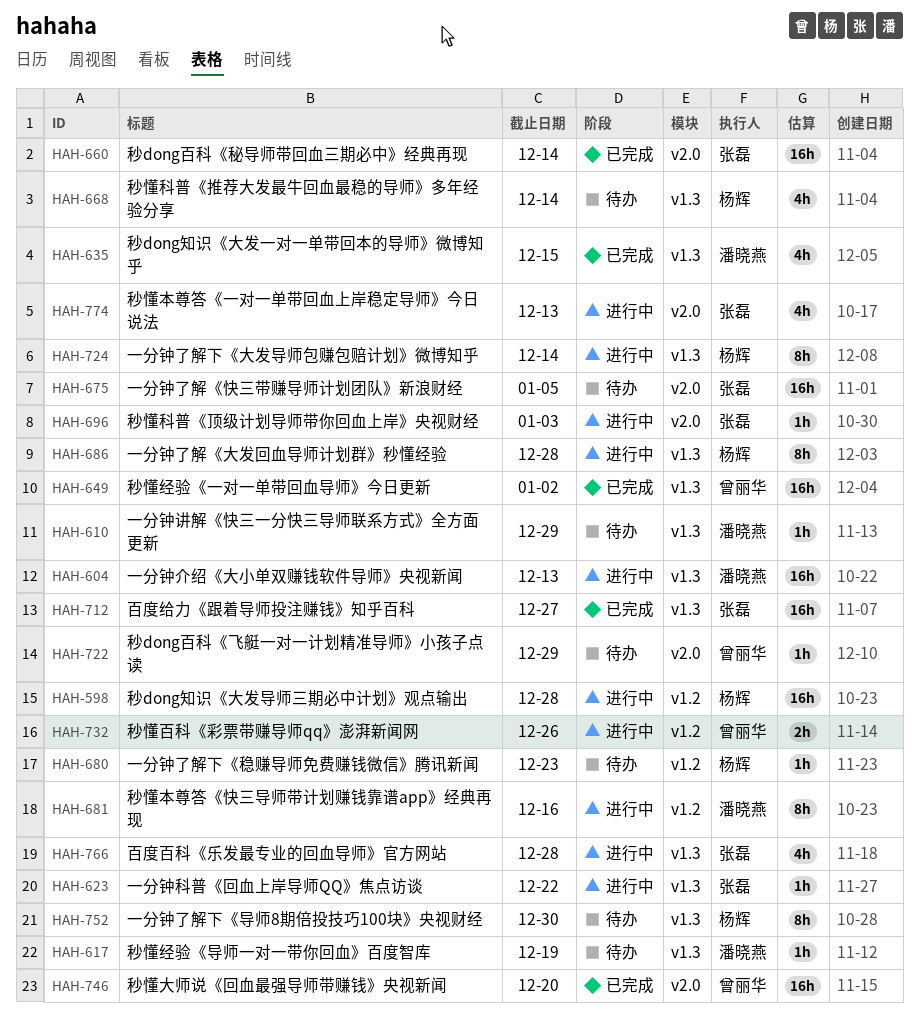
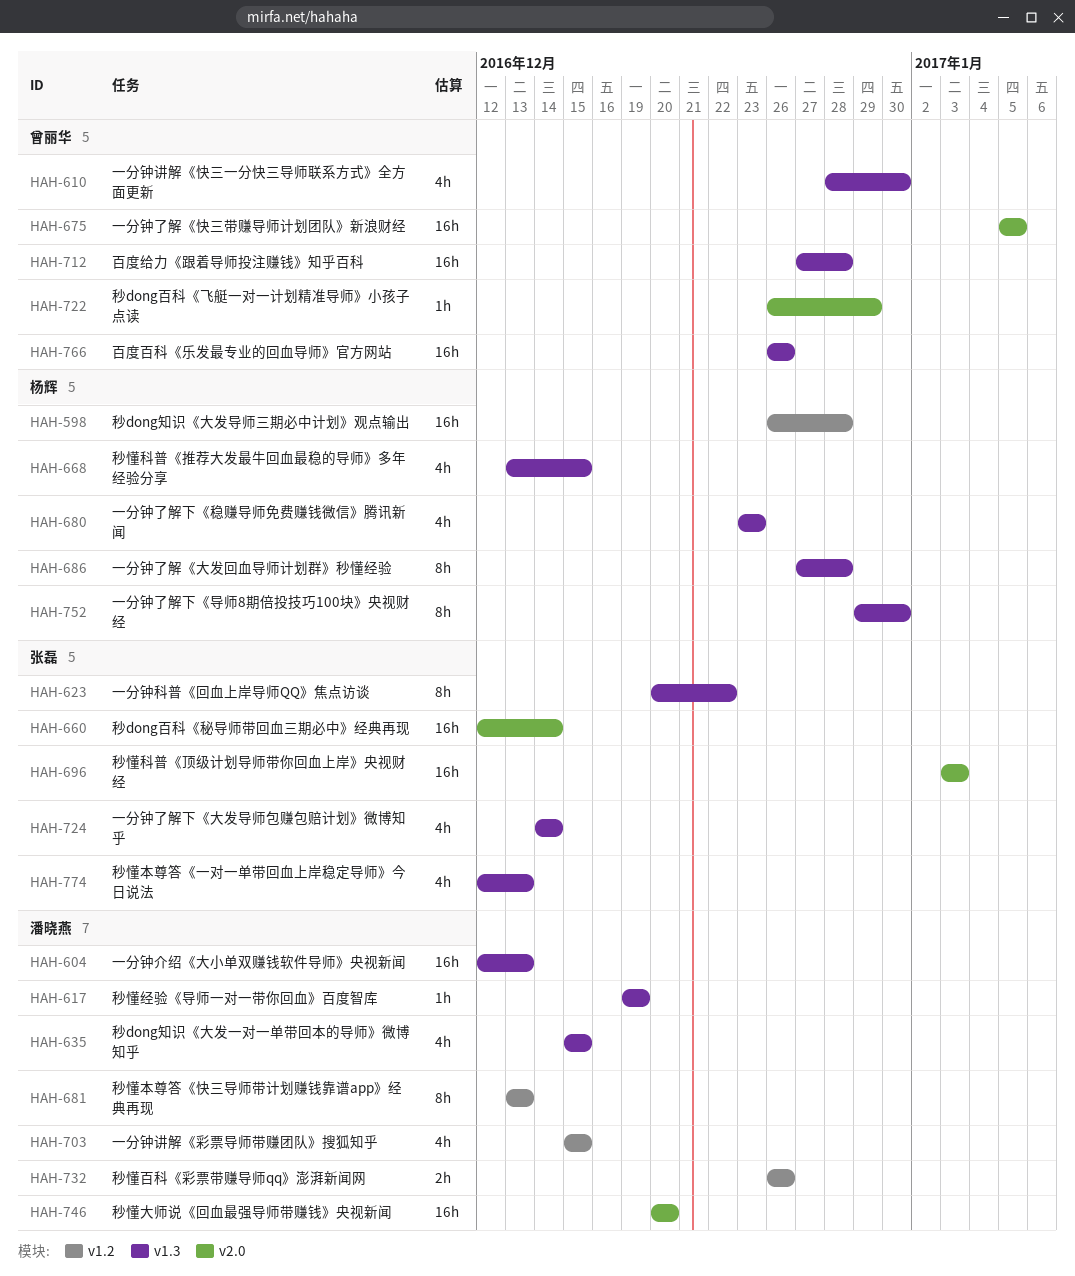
HAH-610, owner: 潘晓燕 -> 曾丽华
HAH-610, estimate: 1h -> 4h
HAH-610, due: Dec 29 -> Dec 30
HAH-623, estimate: 1h -> 8h
HAH-649: present -> none
HAH-668, due: Dec 14 -> Dec 15
HAH-675, owner: 张磊 -> 曾丽华
HAH-680, label: v1.2 -> v1.3
HAH-680, estimate: 1h -> 4h
HAH-681, due: Dec 16 -> Dec 13
HAH-696, estimate: 1h -> 16h
HAH-703: none -> present
HAH-712, owner: 张磊 -> 曾丽华
HAH-712, due: Dec 27 -> Dec 28
HAH-724, owner: 杨辉 -> 张磊
HAH-724, estimate: 8h -> 4h
HAH-732, owner: 曾丽华 -> 潘晓燕
HAH-746, owner: 曾丽华 -> 潘晓燕
HAH-766, owner: 张磊 -> 曾丽华
HAH-766, estimate: 4h -> 16h
HAH-766, due: Dec 28 -> Dec 26
HAH-774, label: v2.0 -> v1.3

